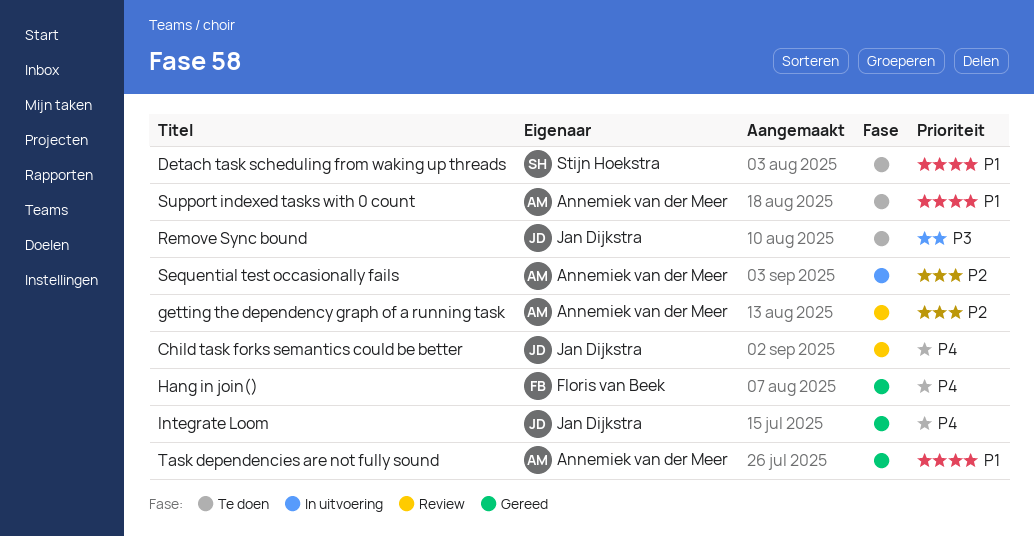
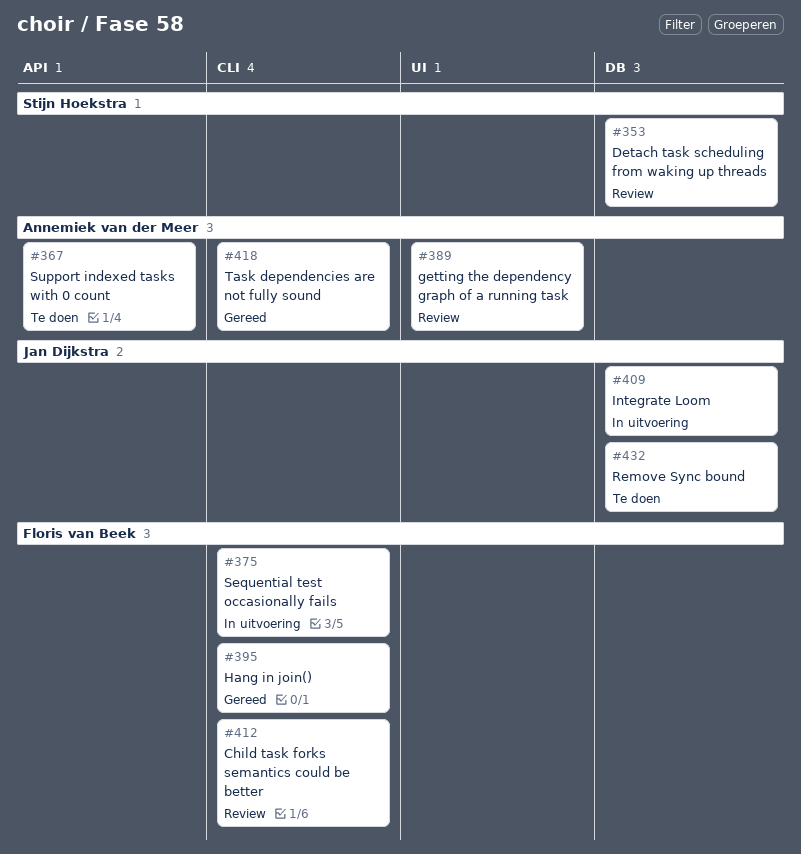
Child task forks semantics could be better, owner: Jan Dijkstra -> Floris van Beek
Detach task scheduling from waking up threads, status: Te doen -> Review
Integrate Loom, status: Gereed -> In uitvoering
Sequential test occasionally fails, owner: Annemiek van der Meer -> Floris van Beek

